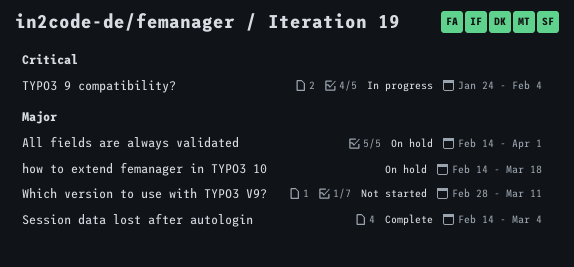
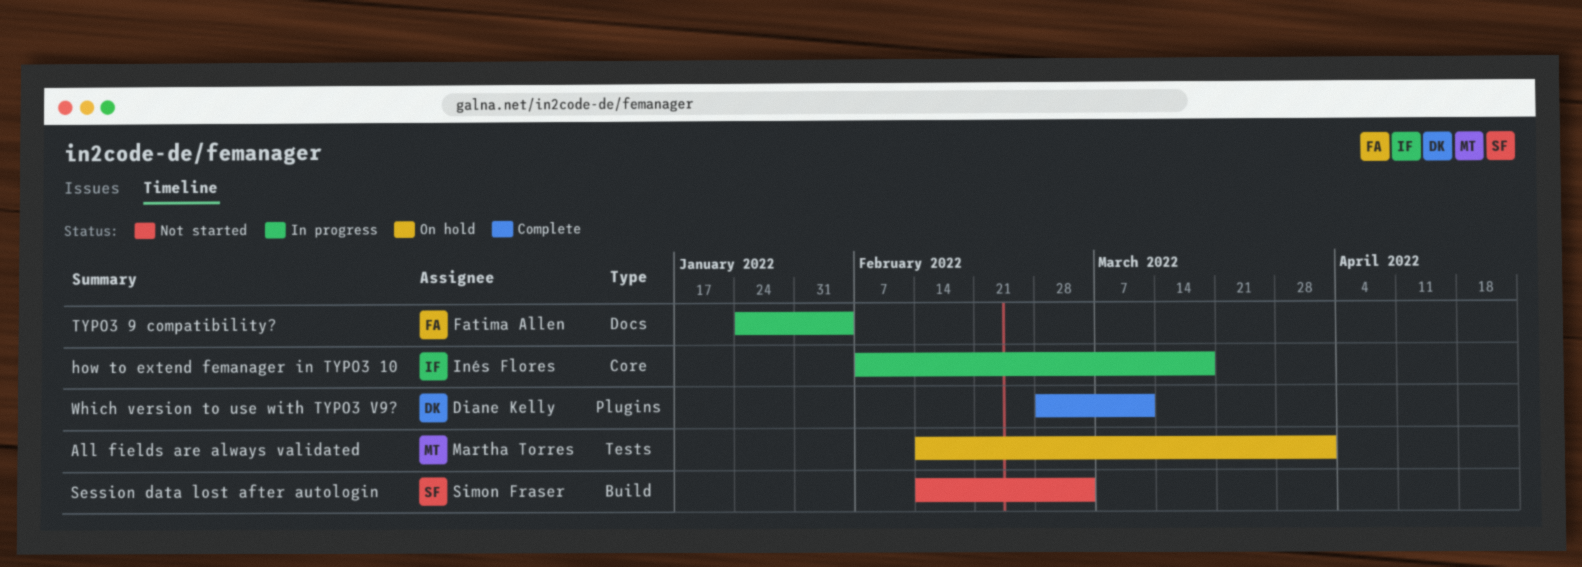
how to extend femanager in TYPO3 10, status: On hold -> In progress
how to extend femanager in TYPO3 10, start: Feb 14 -> Feb 7
Session data lost after autologin, status: Complete -> Not started
Which version to use with TYPO3 V9?, status: Not started -> Complete

